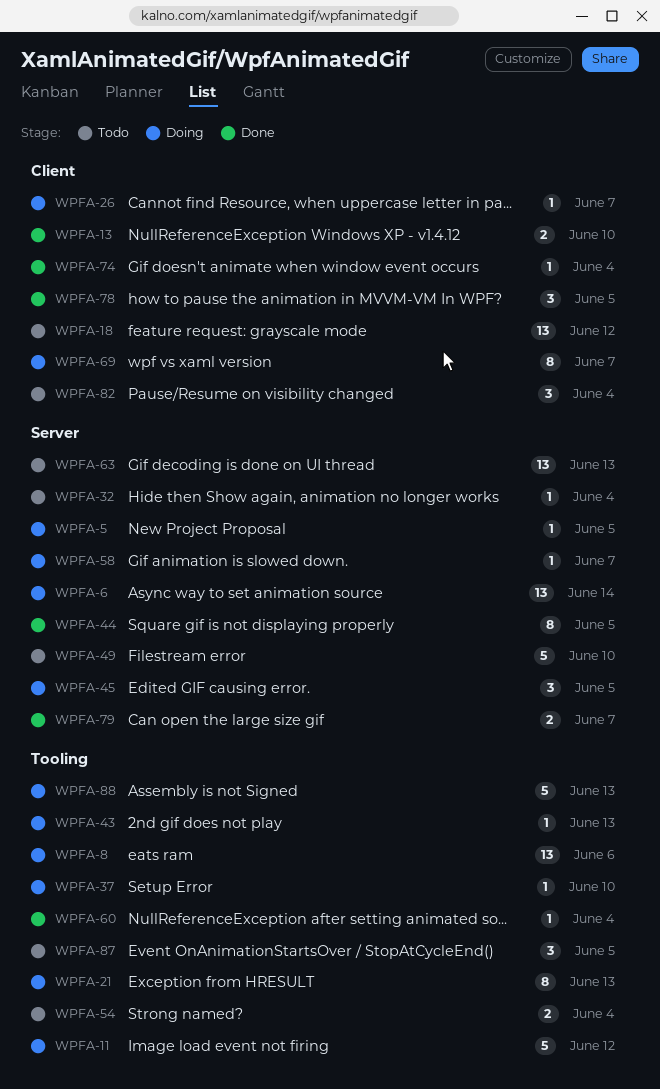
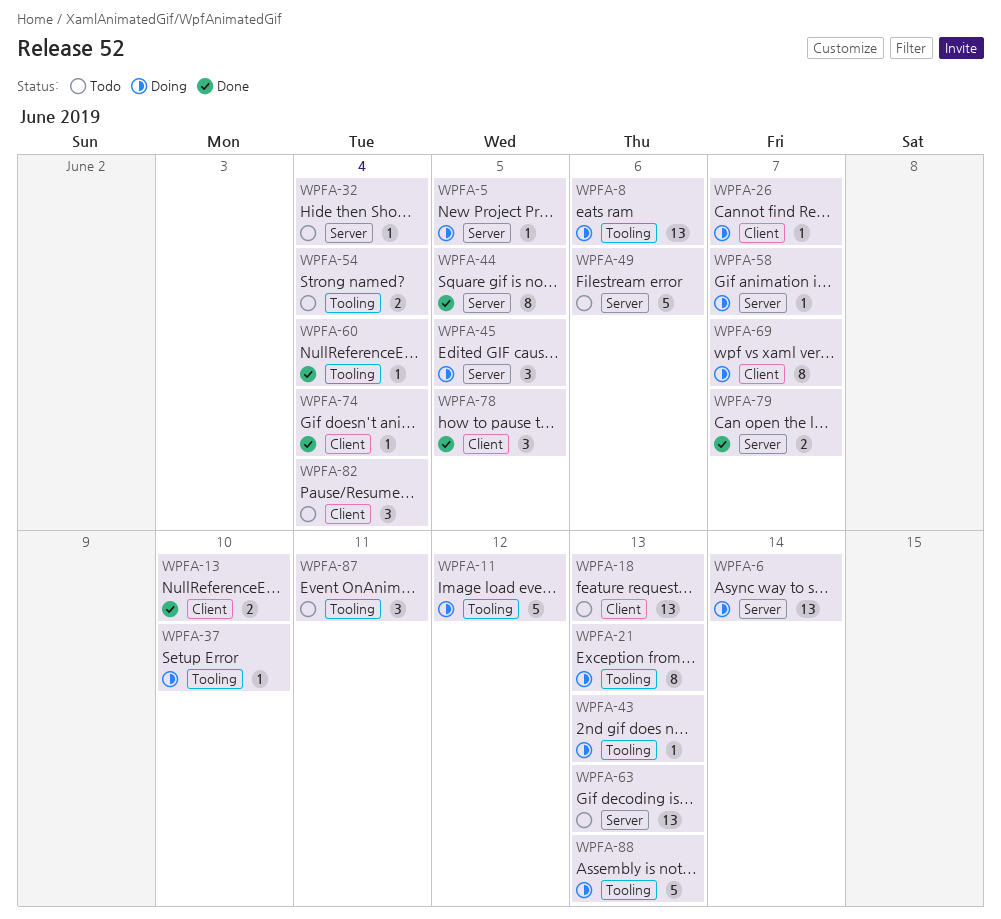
WPFA-18, due: Jun 12 -> Jun 13
WPFA-49, due: Jun 10 -> Jun 6
WPFA-87, due: Jun 5 -> Jun 11

